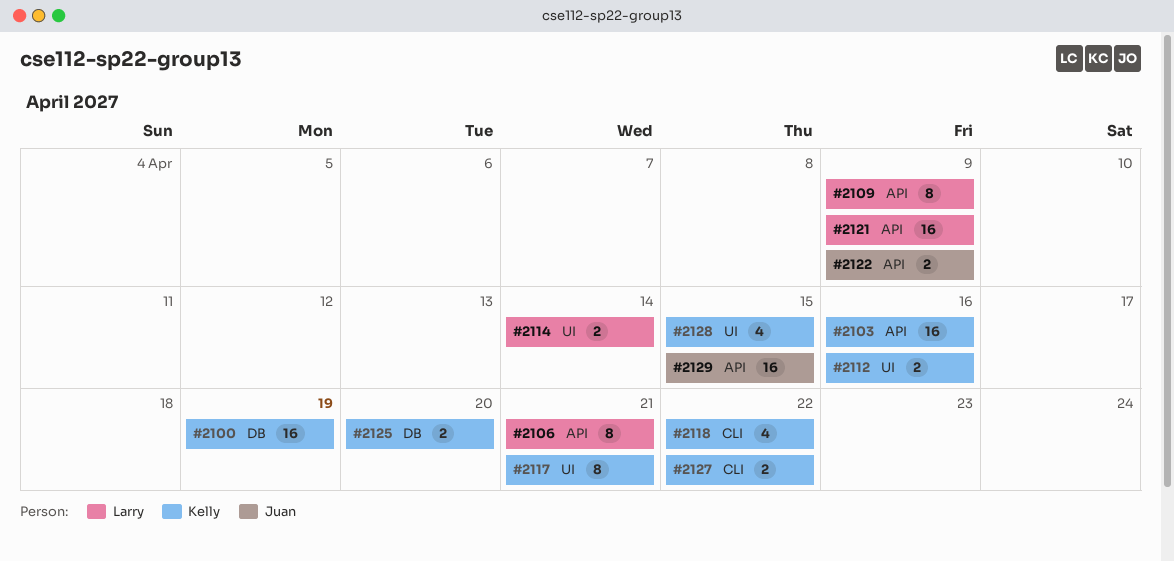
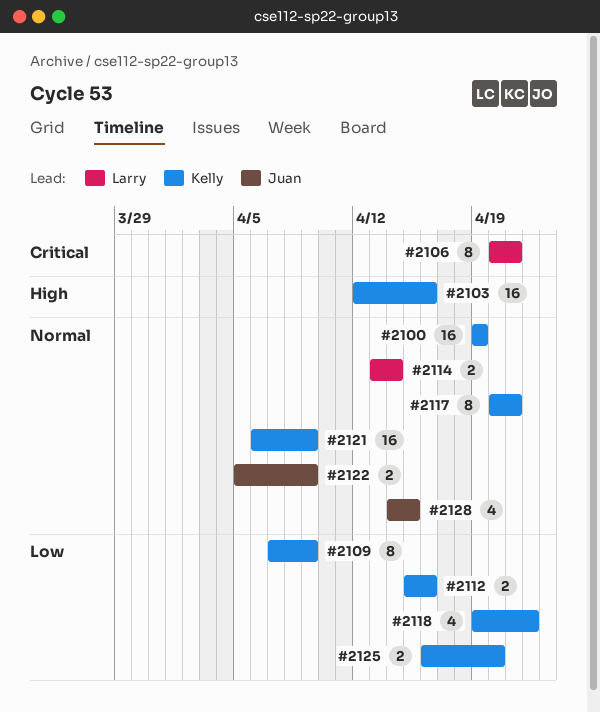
#2109, owner: Larry -> Kelly
#2121, owner: Larry -> Kelly
#2127: present -> none
#2128, owner: Kelly -> Juan
#2129: present -> none

